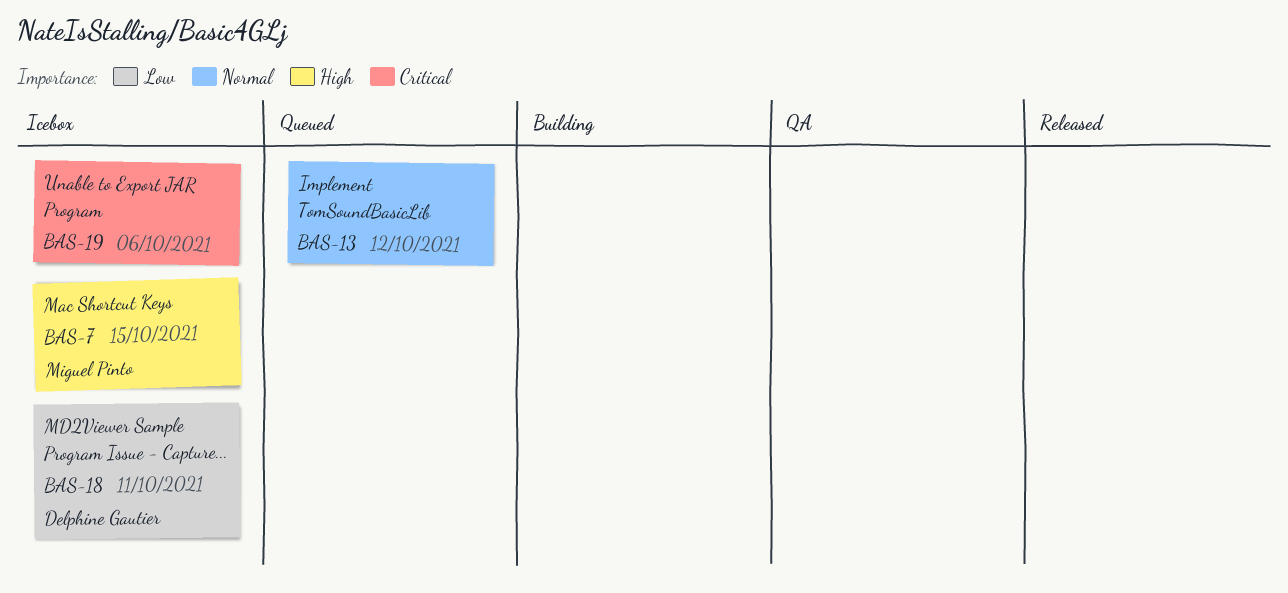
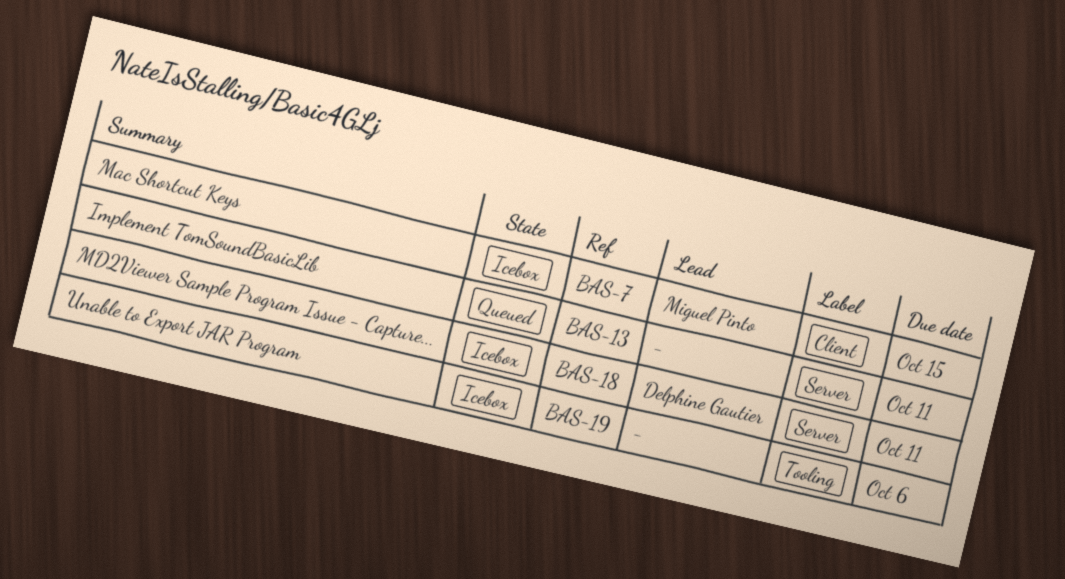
BAS-13, due: Oct 12 -> Oct 11

